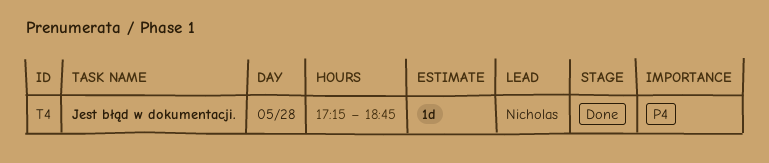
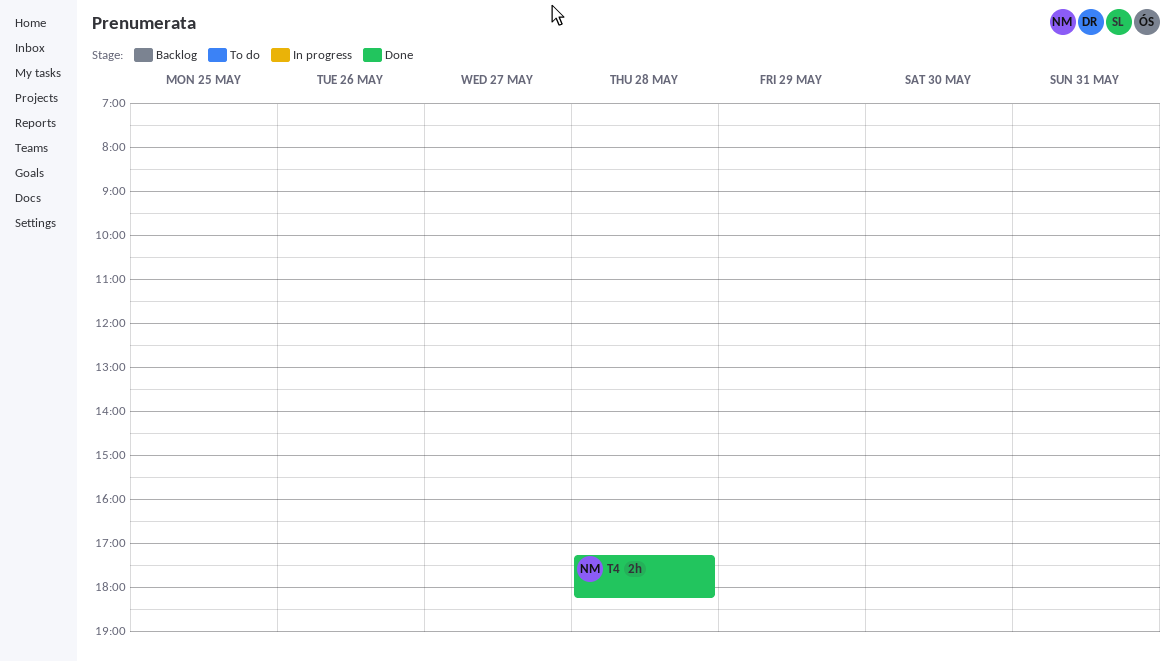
T4, estimate: 1d -> 2h
T4, ends: 18:45 -> 18:15

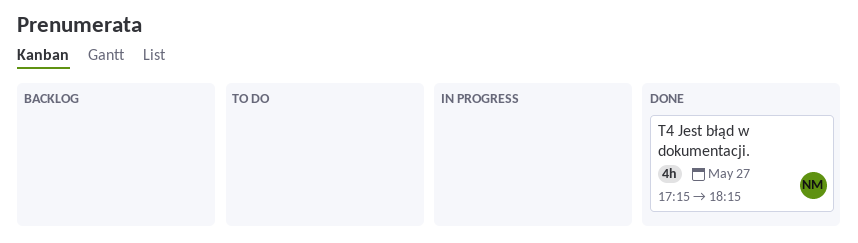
T4, estimate: 2h -> 4h
T4, day: May 28 -> May 27

